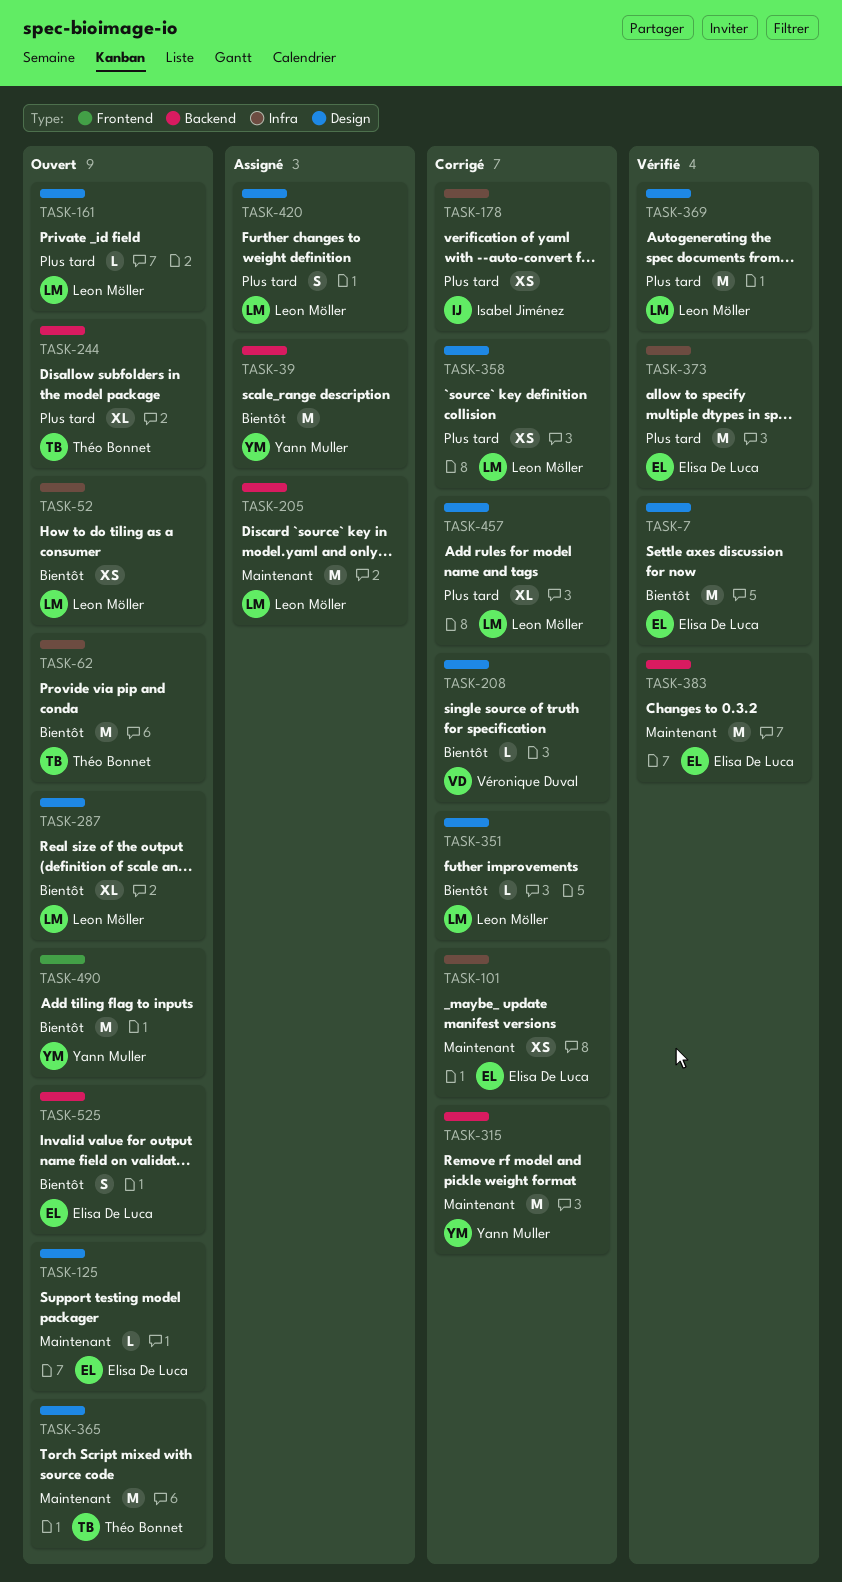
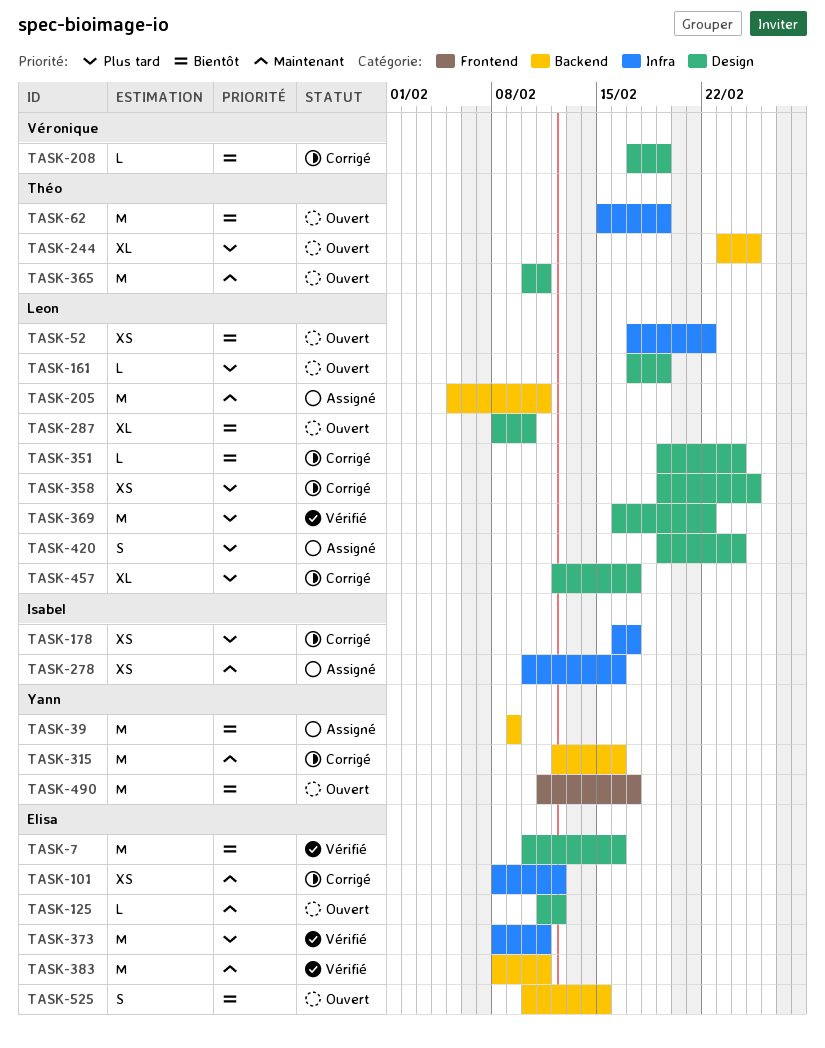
TASK-278: none -> present

